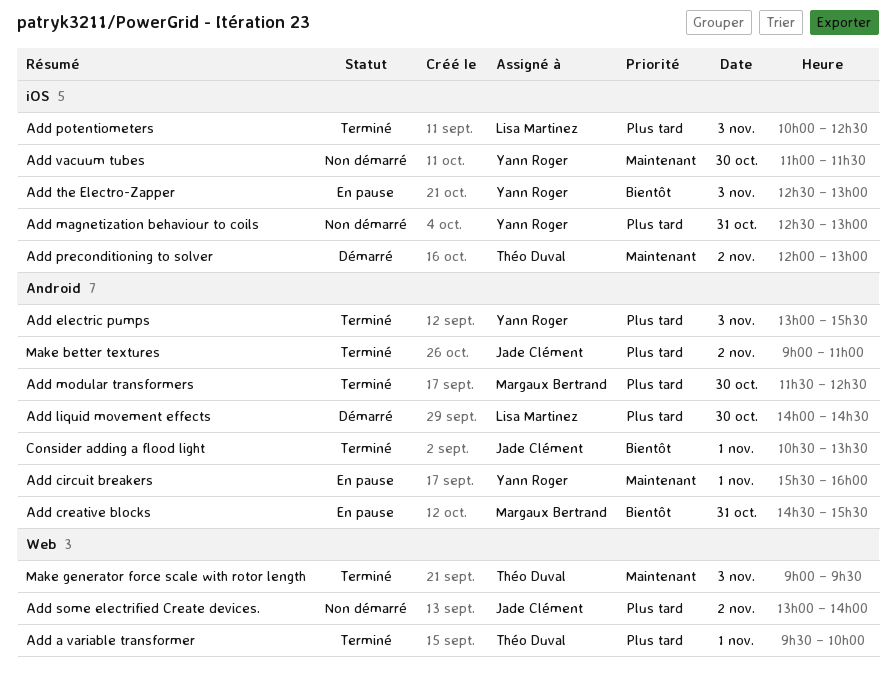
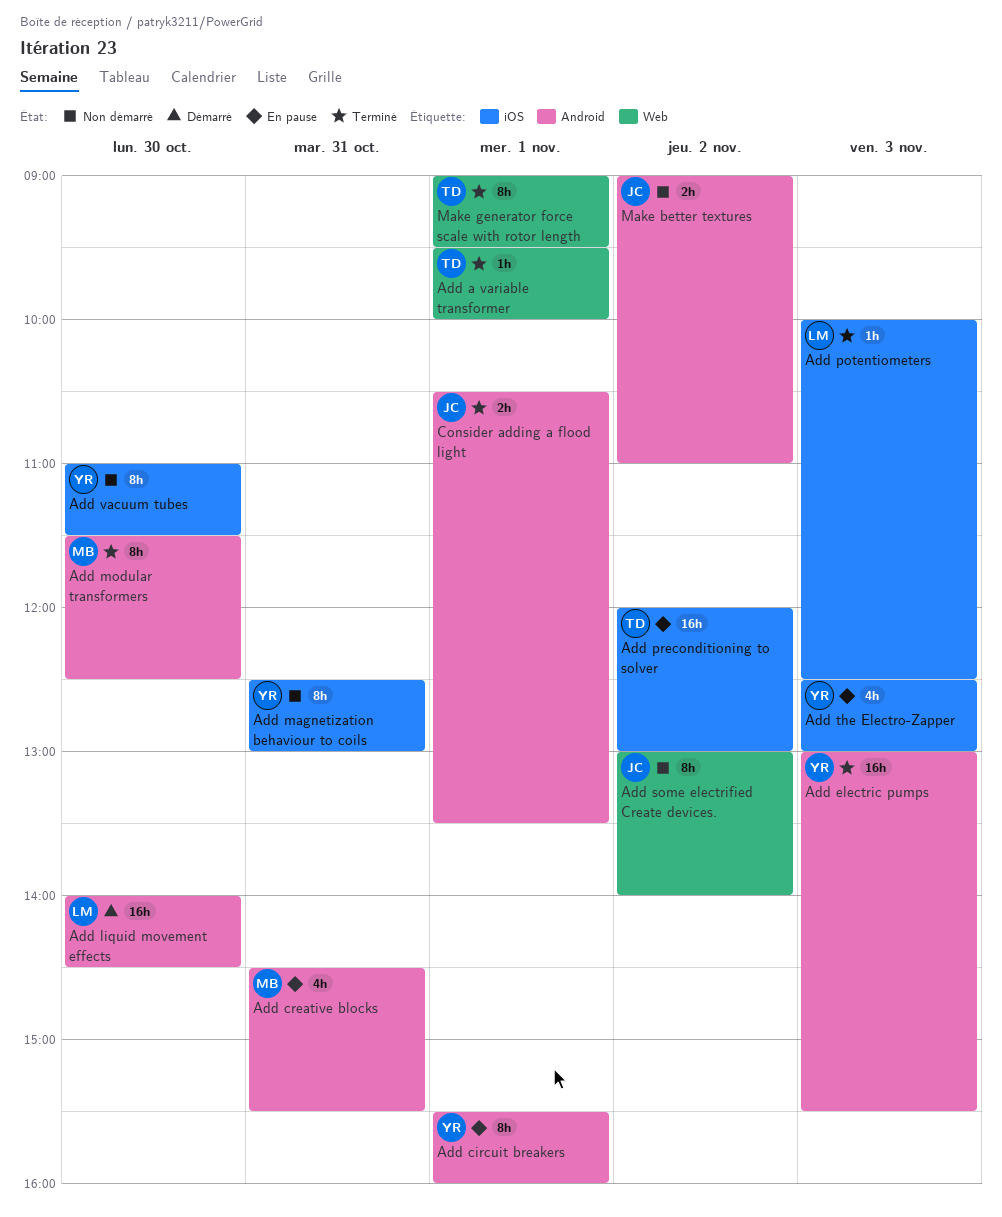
Add preconditioning to solver, status: Démarré -> En pause
Make better textures, status: Terminé -> Non démarré
Make generator force scale with rotor length, day: Nov 3 -> Nov 1

